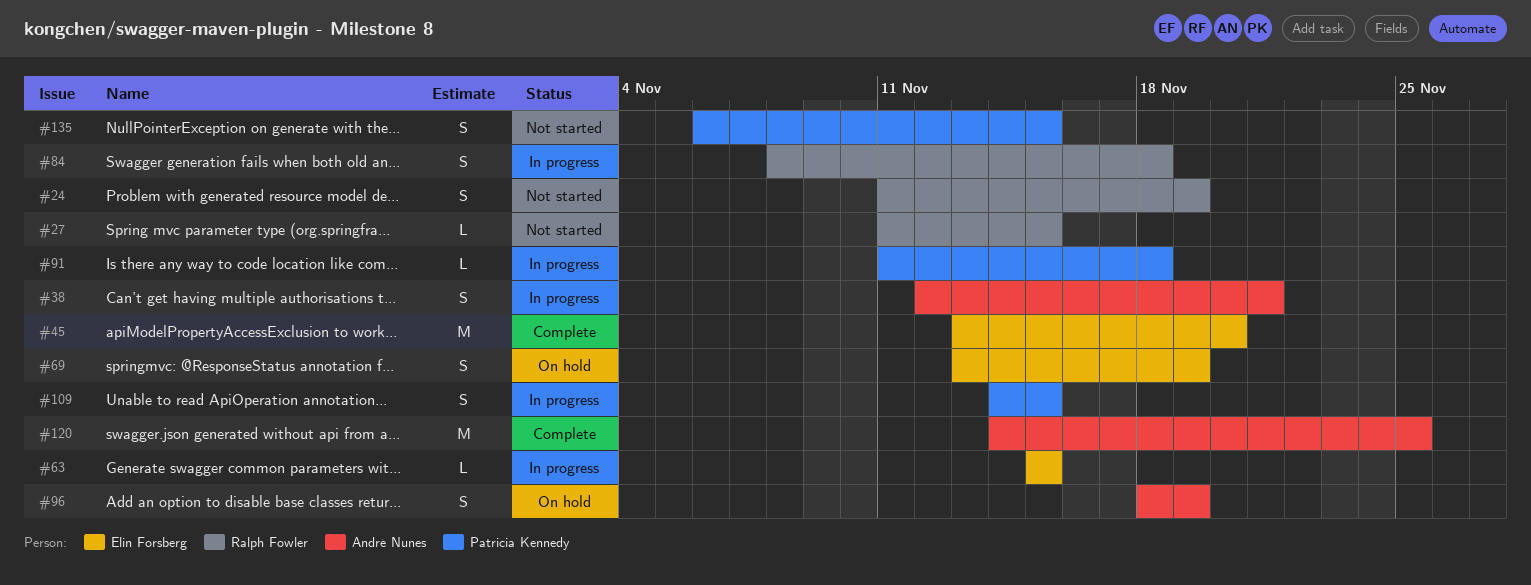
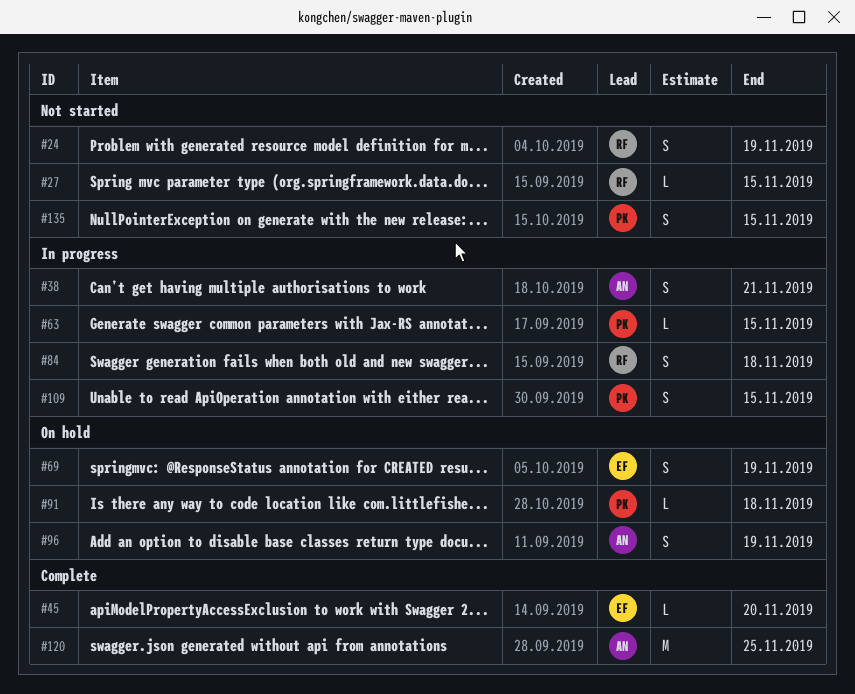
#45, estimate: M -> L
#63, owner: Elin Forsberg -> Patricia Kennedy
#91, status: In progress -> On hold

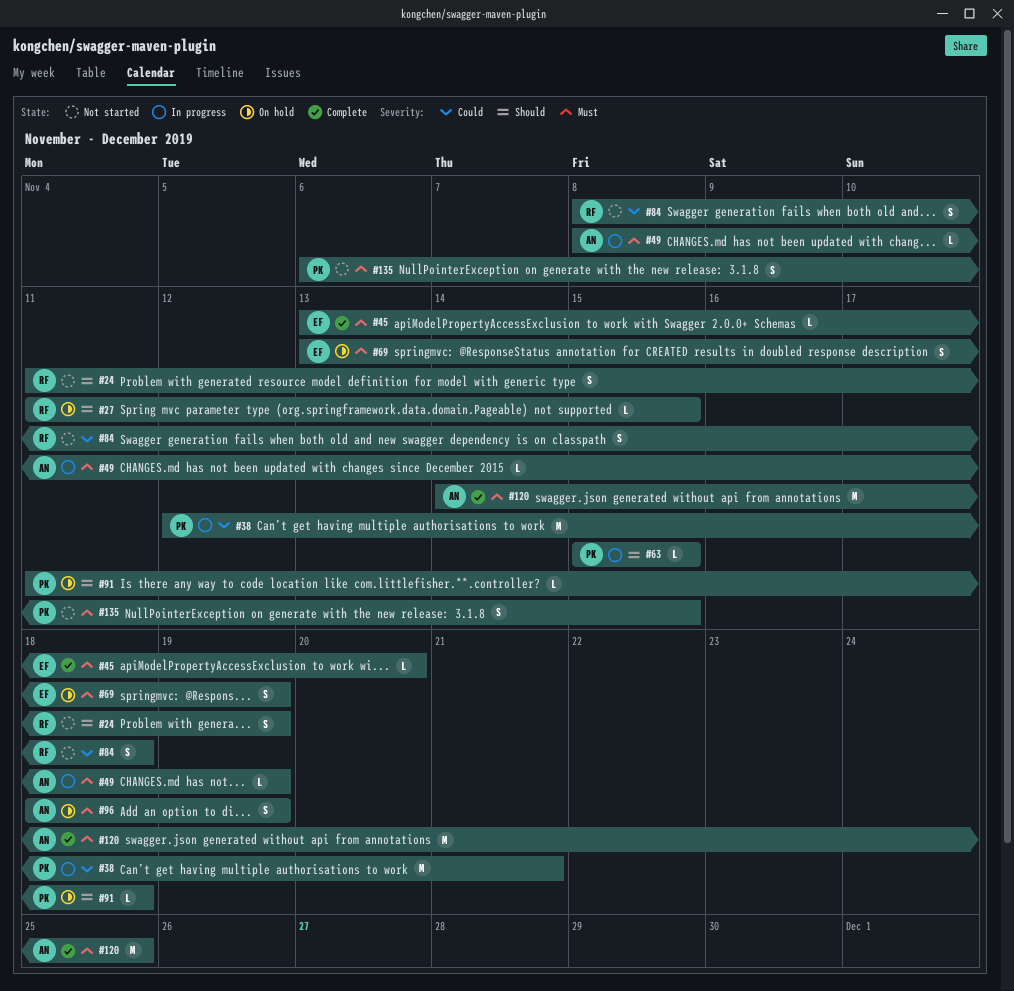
#27, status: Not started -> On hold
#38, owner: AN -> PK
#38, estimate: S -> M
#49: none -> present
#84, status: In progress -> Not started
#109: present -> none

